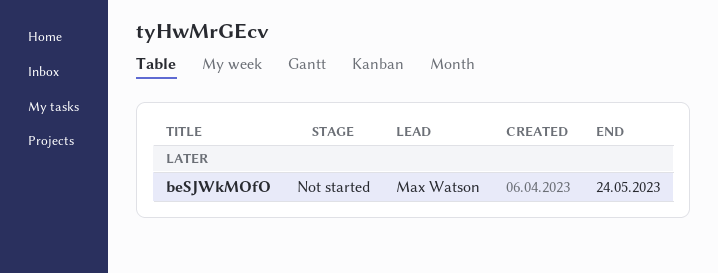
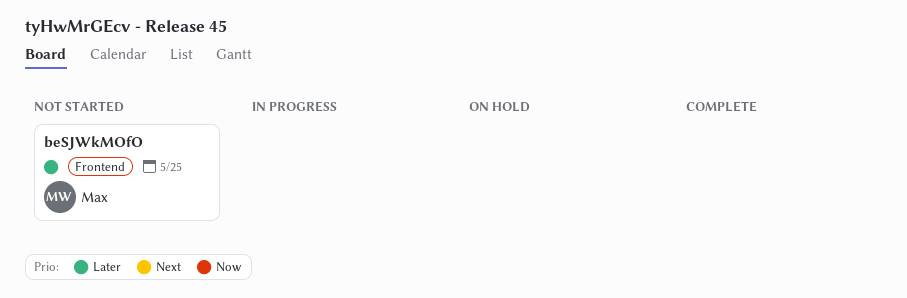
beSJWkMOfO, due: May 24 -> May 25

